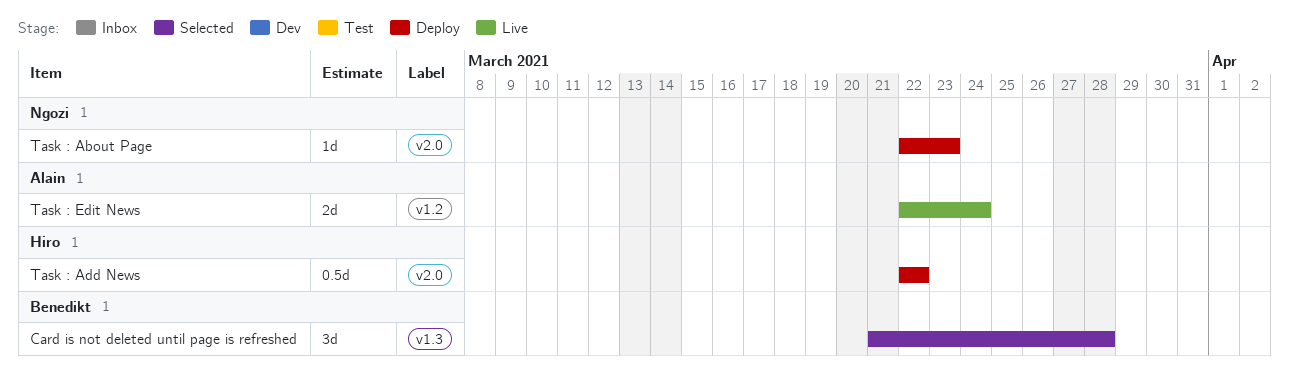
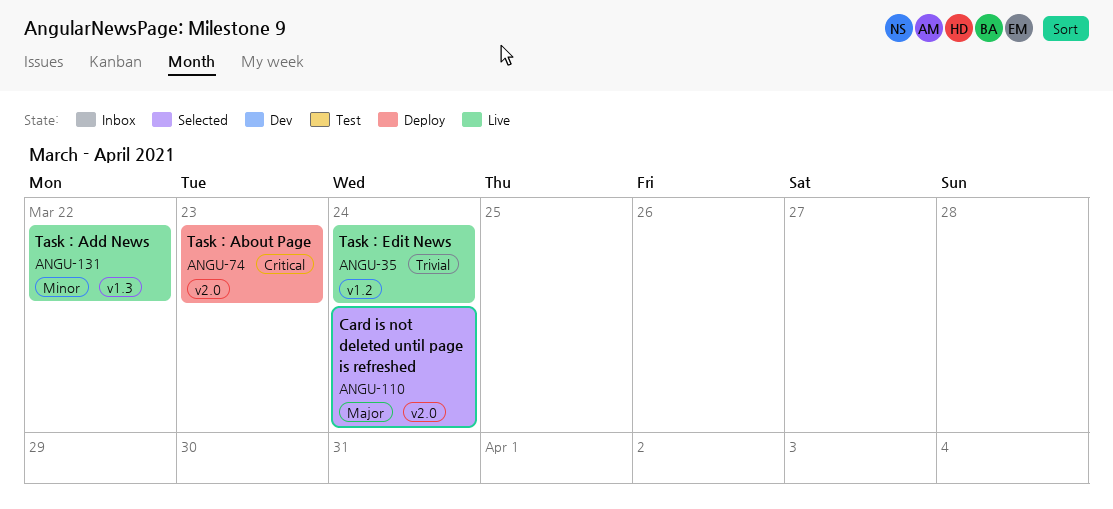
Card is not deleted until page is refreshed, label: v1.3 -> v2.0
Card is not deleted until page is refreshed, due: Mar 28 -> Mar 24
Task : Add News, status: Deploy -> Live
Task : Add News, label: v2.0 -> v1.3

